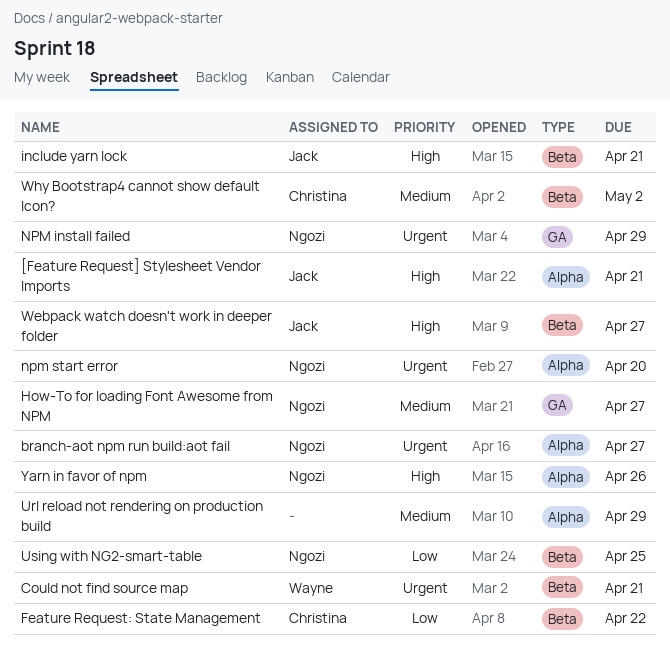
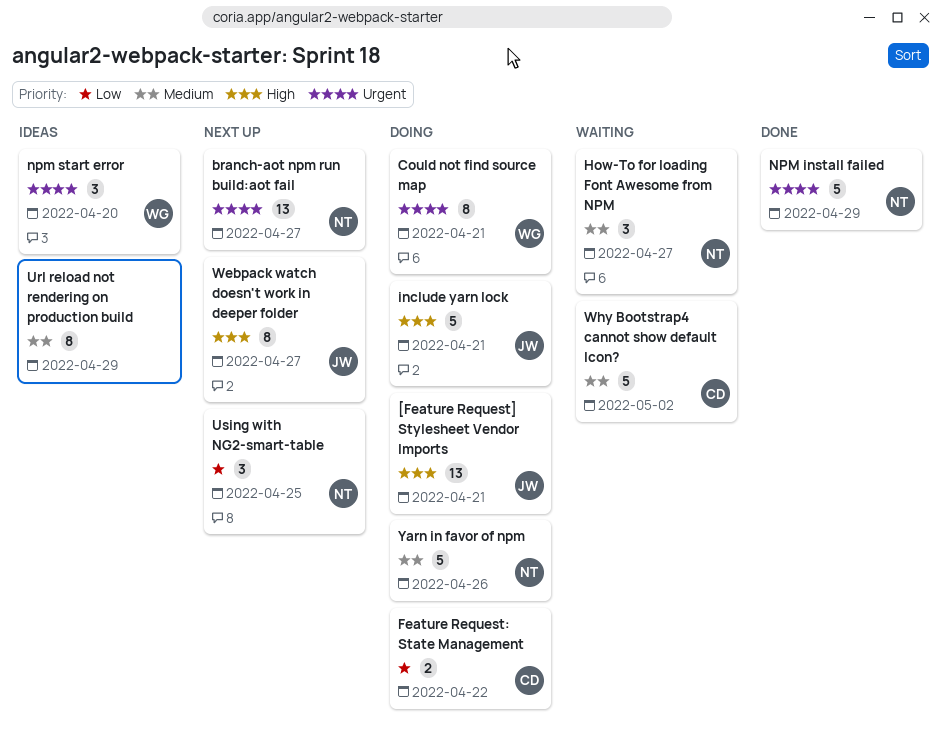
npm start error, owner: Ngozi -> Wayne
Yarn in favor of npm, priority: High -> Medium

